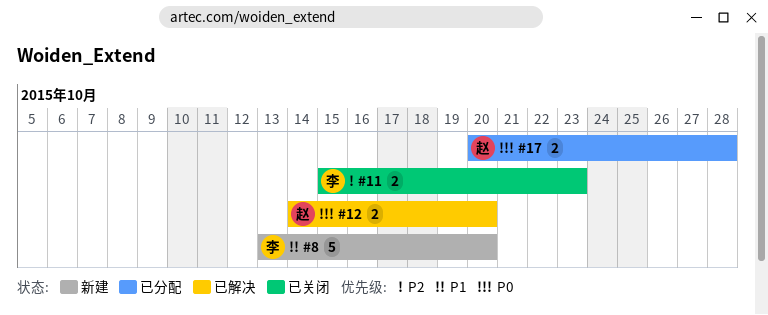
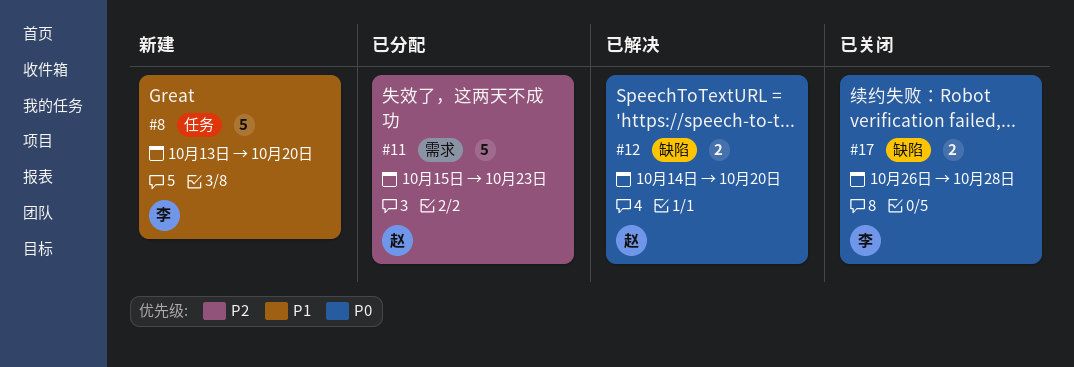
#11, status: 已关闭 -> 已分配
#11, owner: 李 -> 赵
#11, estimate: 2 -> 5
#17, status: 已分配 -> 已关闭
#17, owner: 赵 -> 李
#17, start: Oct 20 -> Oct 26

